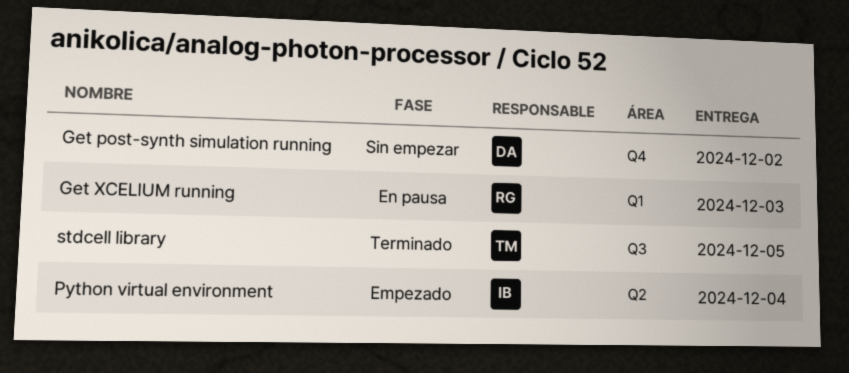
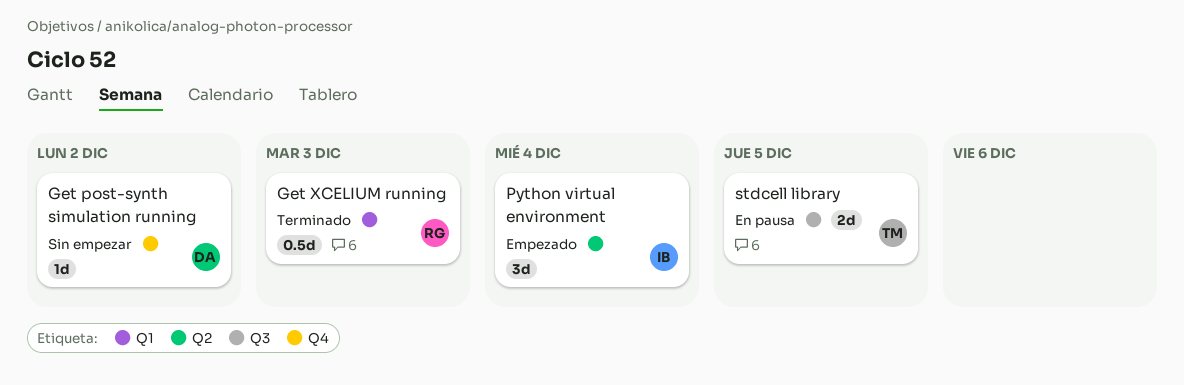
Get XCELIUM running, status: En pausa -> Terminado
stdcell library, status: Terminado -> En pausa

